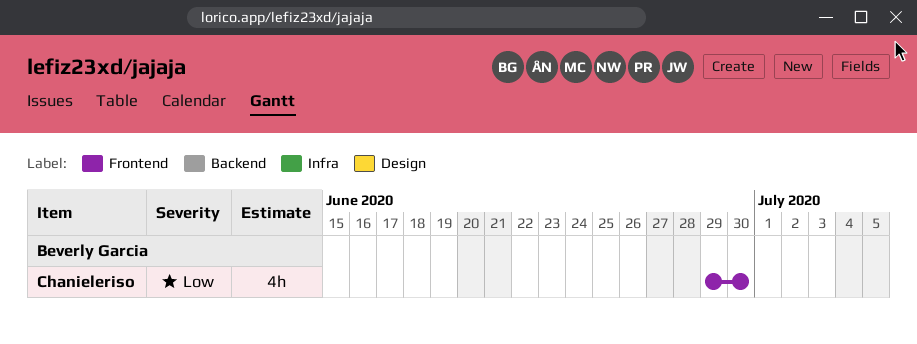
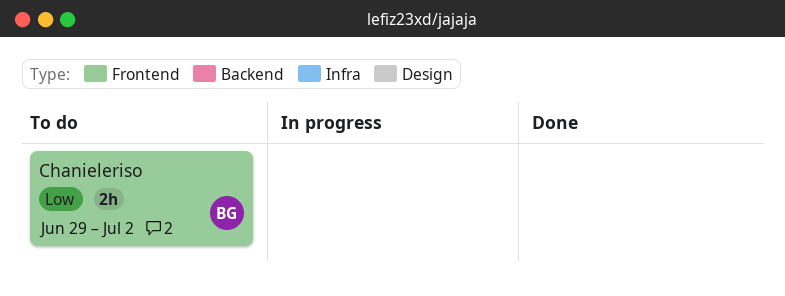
Chanieleriso, estimate: 4h -> 2h
Chanieleriso, due: Jun 30 -> Jul 2

